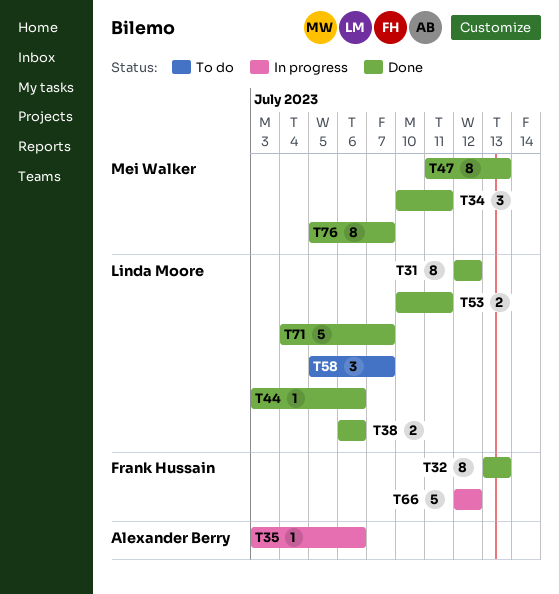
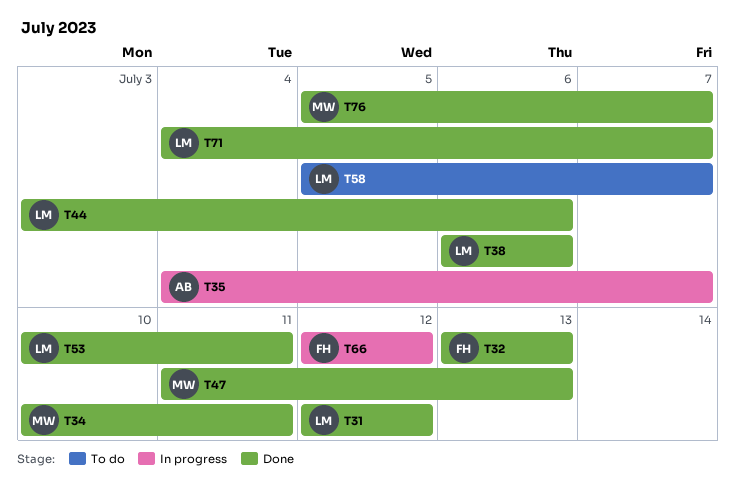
T35, start: Jul 3 -> Jul 4
T35, due: Jul 6 -> Jul 7

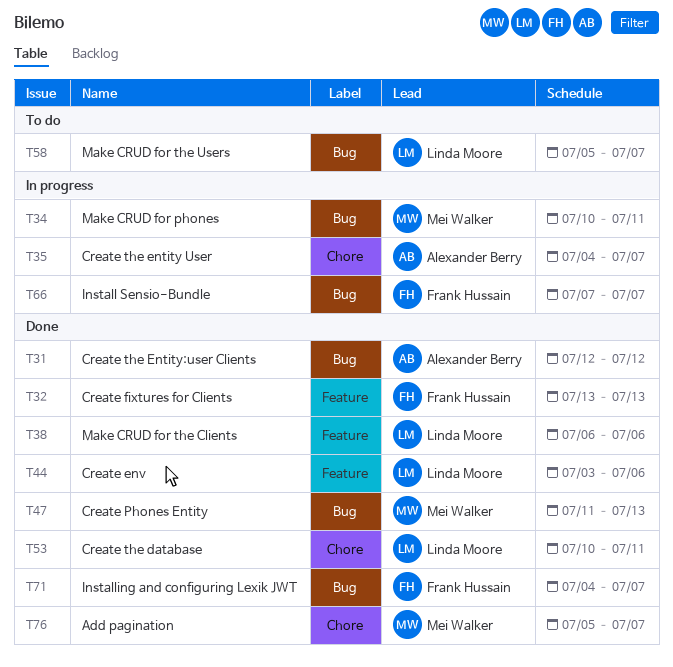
T31, owner: Linda Moore -> Alexander Berry
T34, status: Done -> In progress
T66, start: Jul 12 -> Jul 7
T66, due: Jul 12 -> Jul 7
T71, owner: Linda Moore -> Frank Hussain

